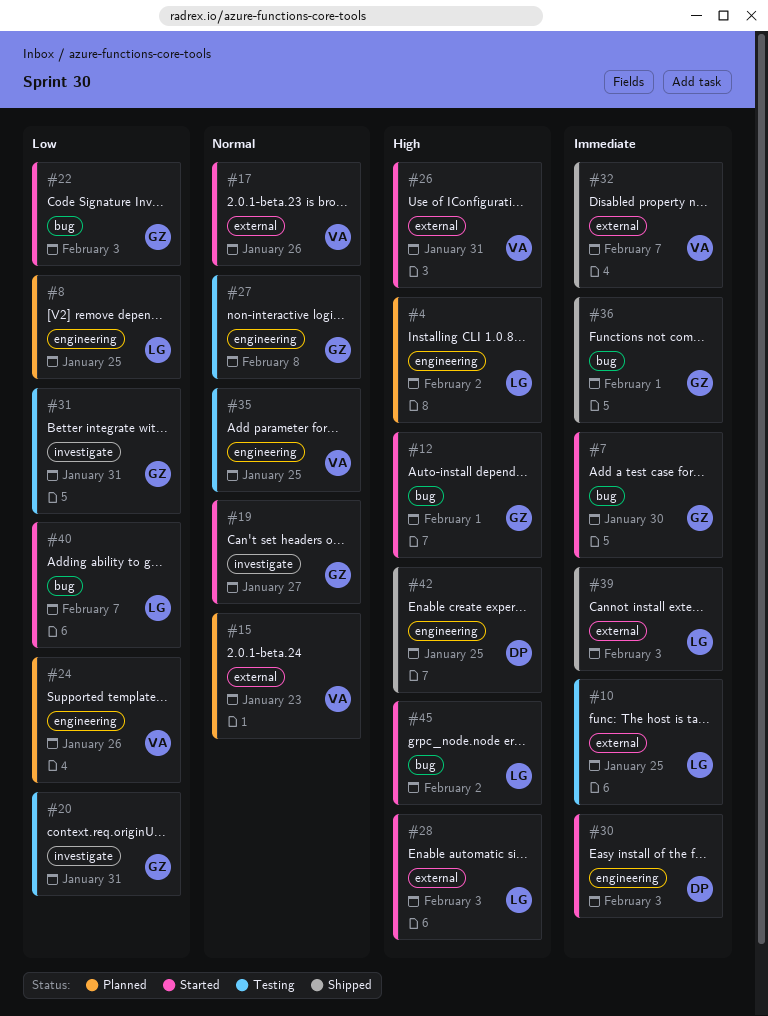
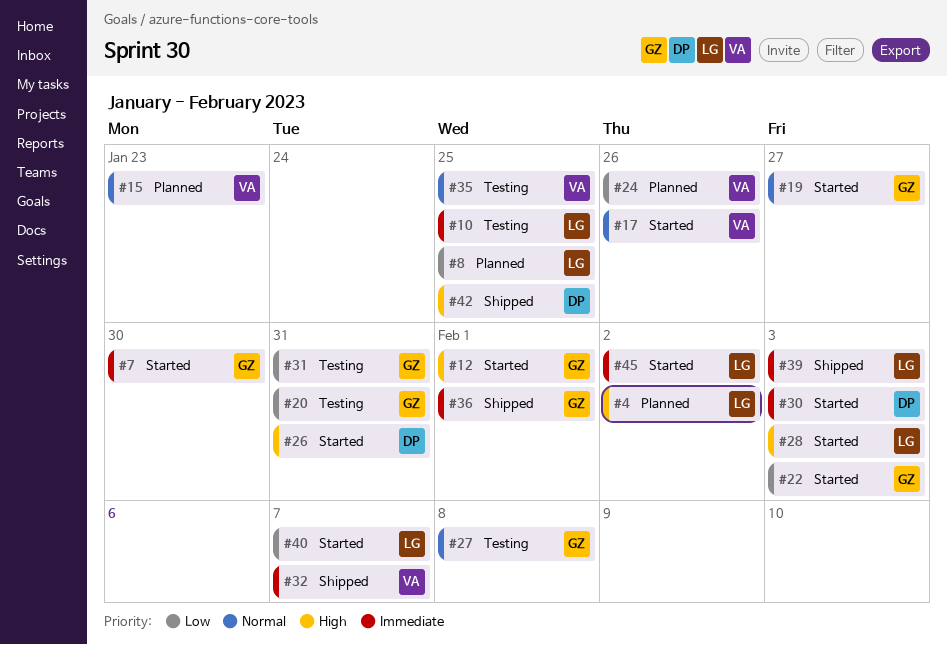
#26, owner: VA -> DP
#45, priority: High -> Immediate

